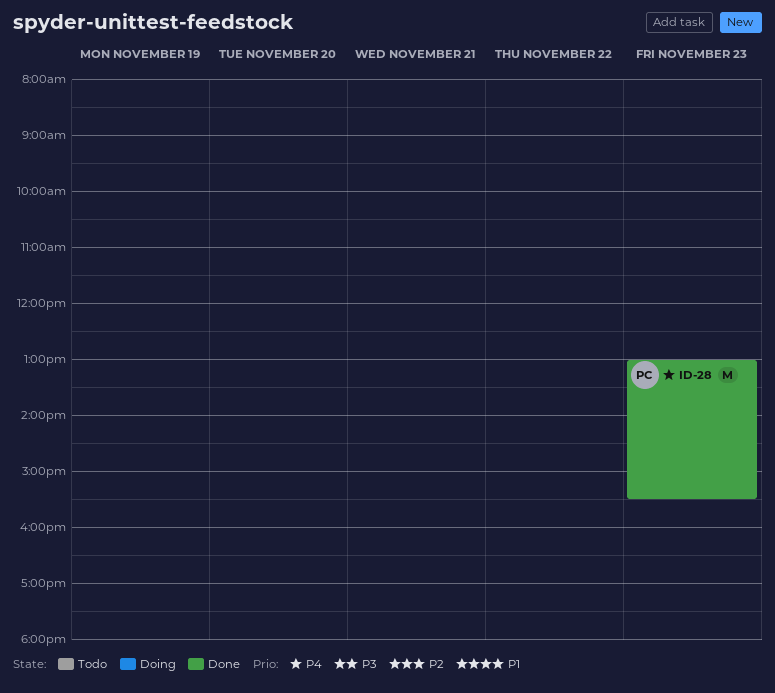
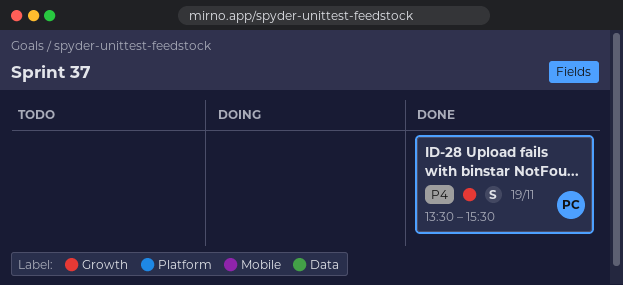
ID-28, estimate: M -> S
ID-28, day: Nov 23 -> Nov 19
ID-28, begins: 13:00 -> 13:30

